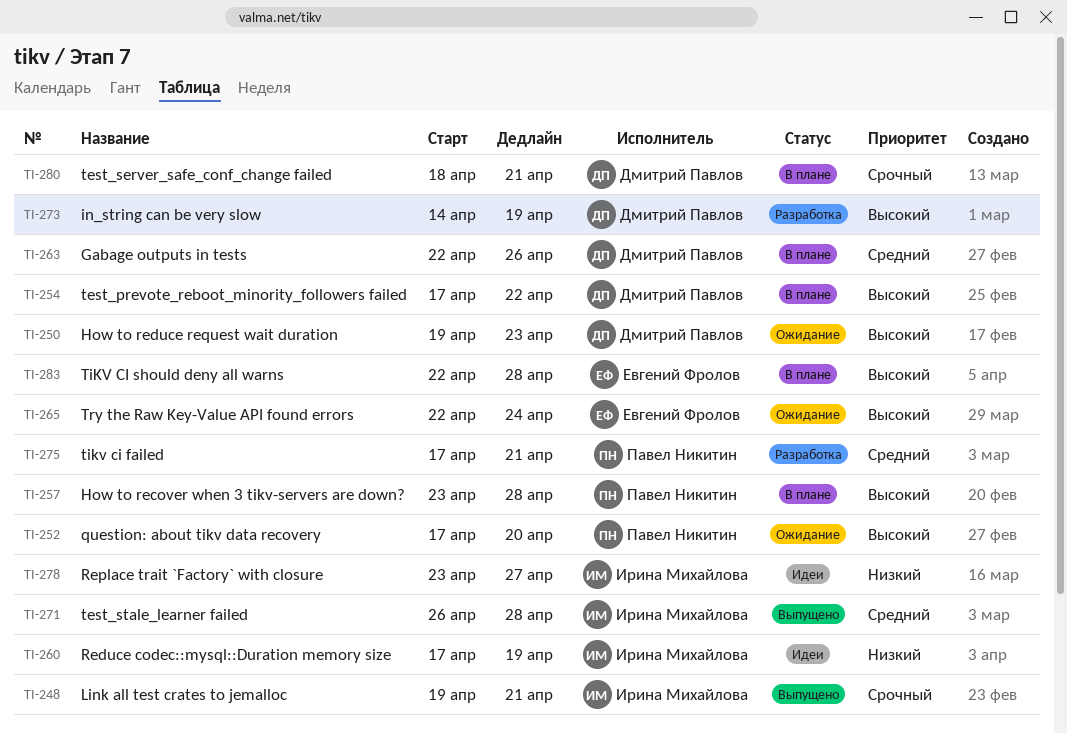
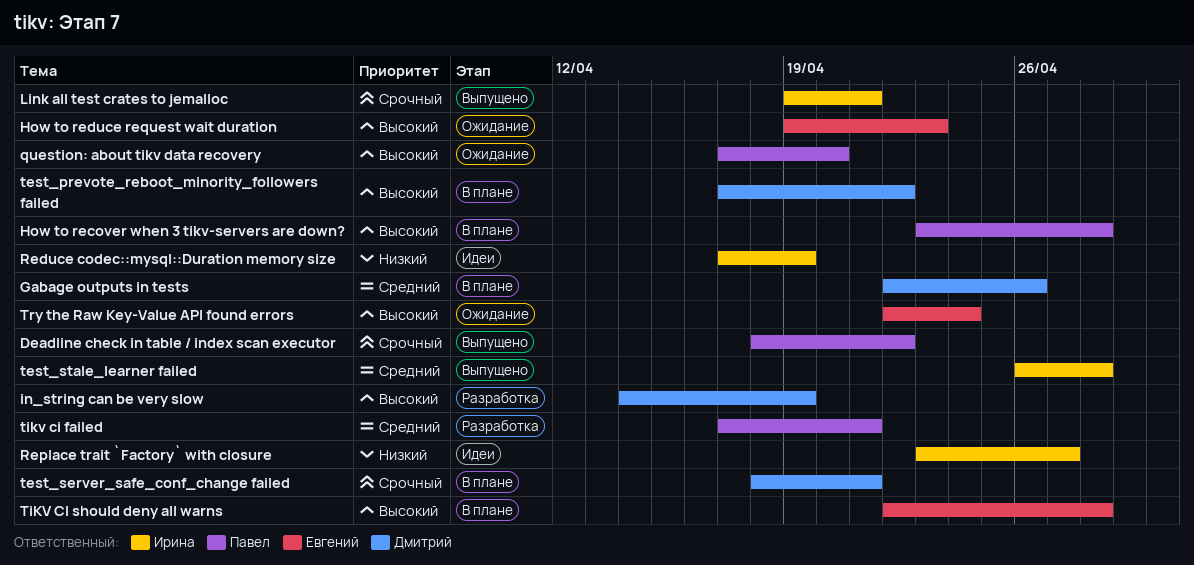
Deadline check in table / index scan executor: none -> present
How to reduce request wait duration, owner: Дмитрий Павлов -> Евгений Фролов

